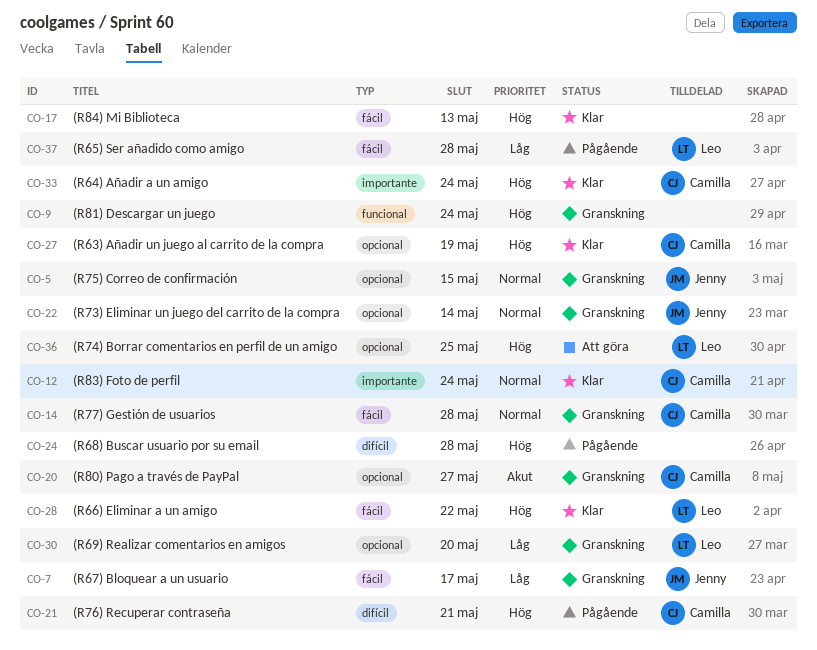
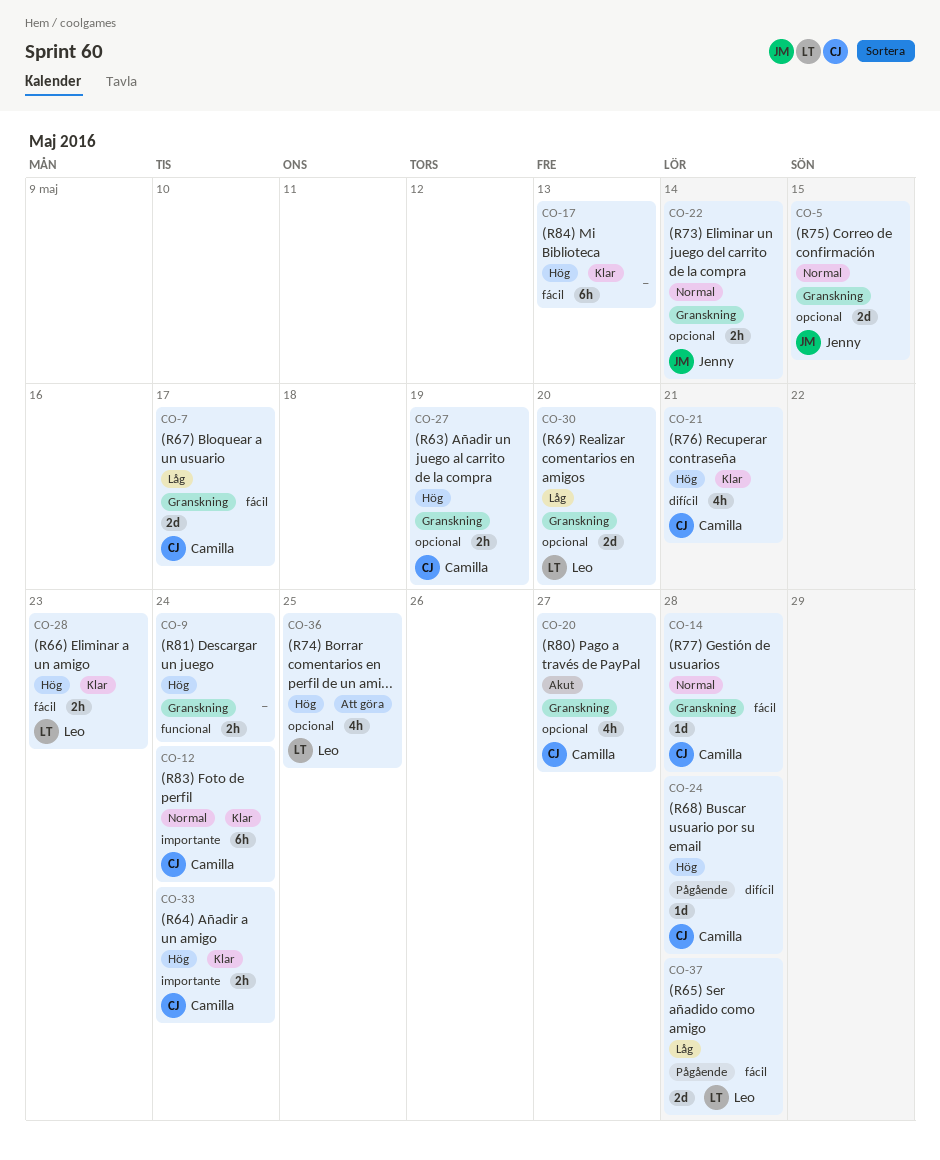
CO-7, owner: Jenny -> Camilla
CO-21, status: Pågående -> Klar
CO-24, owner: none -> Camilla
CO-27, status: Klar -> Granskning
CO-28, due: May 22 -> May 23

